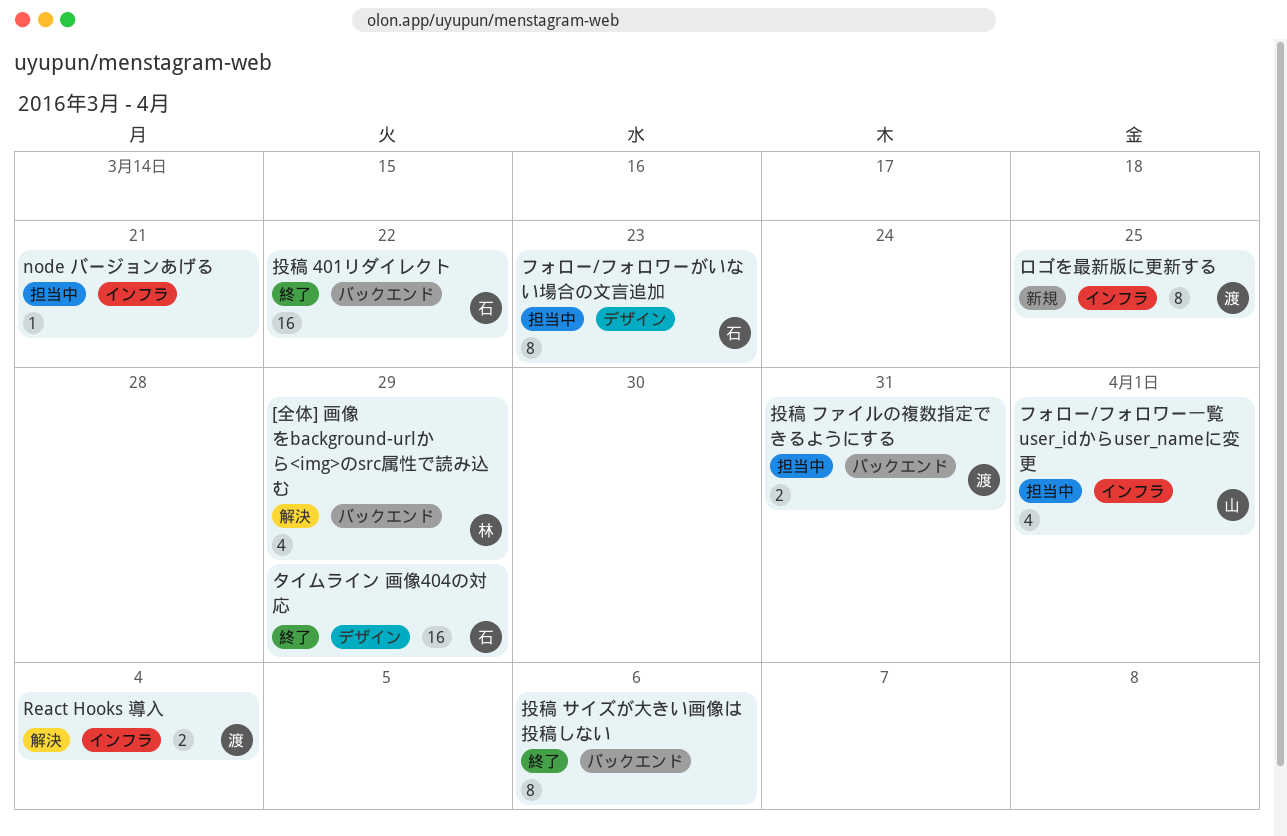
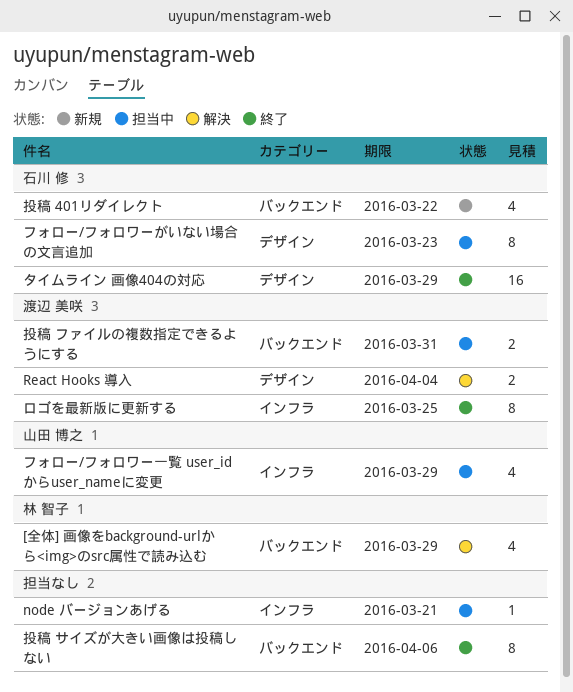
React Hooks 導入, label: インフラ -> デザイン
フォロー/フォロワー一覧 user_idからuser_nameに変更, due: Apr 1 -> Mar 29
ロゴを最新版に更新する, status: 新規 -> 終了
投稿 401リダイレクト, status: 終了 -> 新規
投稿 401リダイレクト, estimate: 16 -> 4

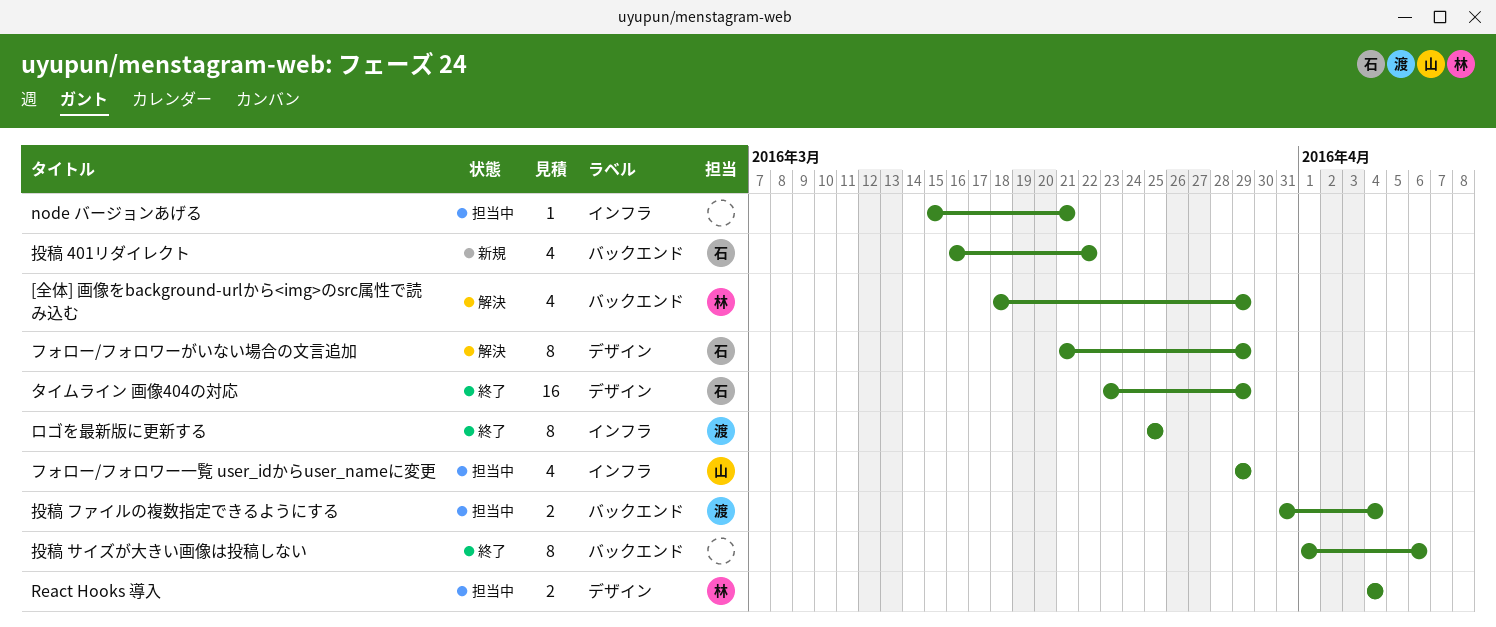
React Hooks 導入, status: 解決 -> 担当中
React Hooks 導入, owner: 渡辺 美咲 -> 林 智子
フォロー/フォロワーがいない場合の文言追加, status: 担当中 -> 解決
フォロー/フォロワーがいない場合の文言追加, due: Mar 23 -> Mar 29
投稿 ファイルの複数指定できるようにする, due: Mar 31 -> Apr 4

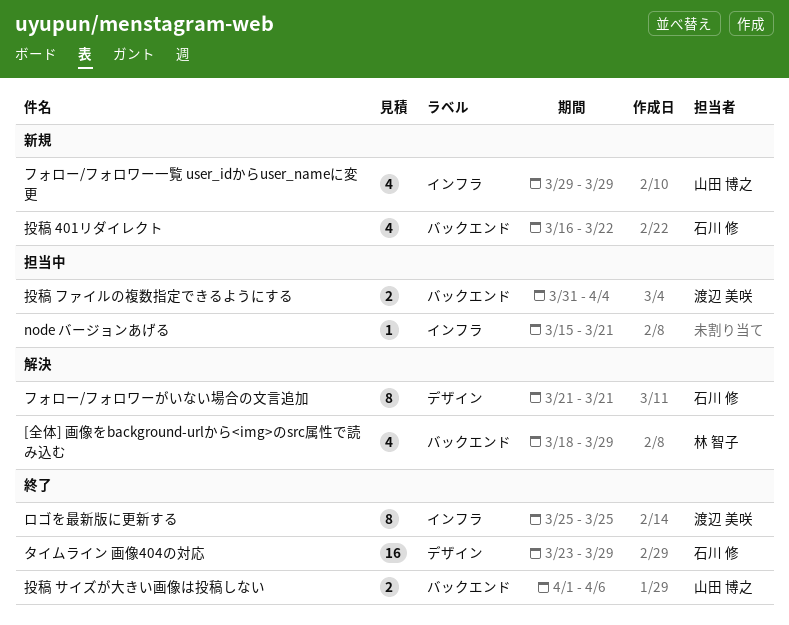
React Hooks 導入: present -> none
フォロー/フォロワーがいない場合の文言追加, due: Mar 29 -> Mar 21
フォロー/フォロワー一覧 user_idからuser_nameに変更, status: 担当中 -> 新規
投稿 サイズが大きい画像は投稿しない, owner: none -> 山田 博之
投稿 サイズが大きい画像は投稿しない, estimate: 8 -> 2

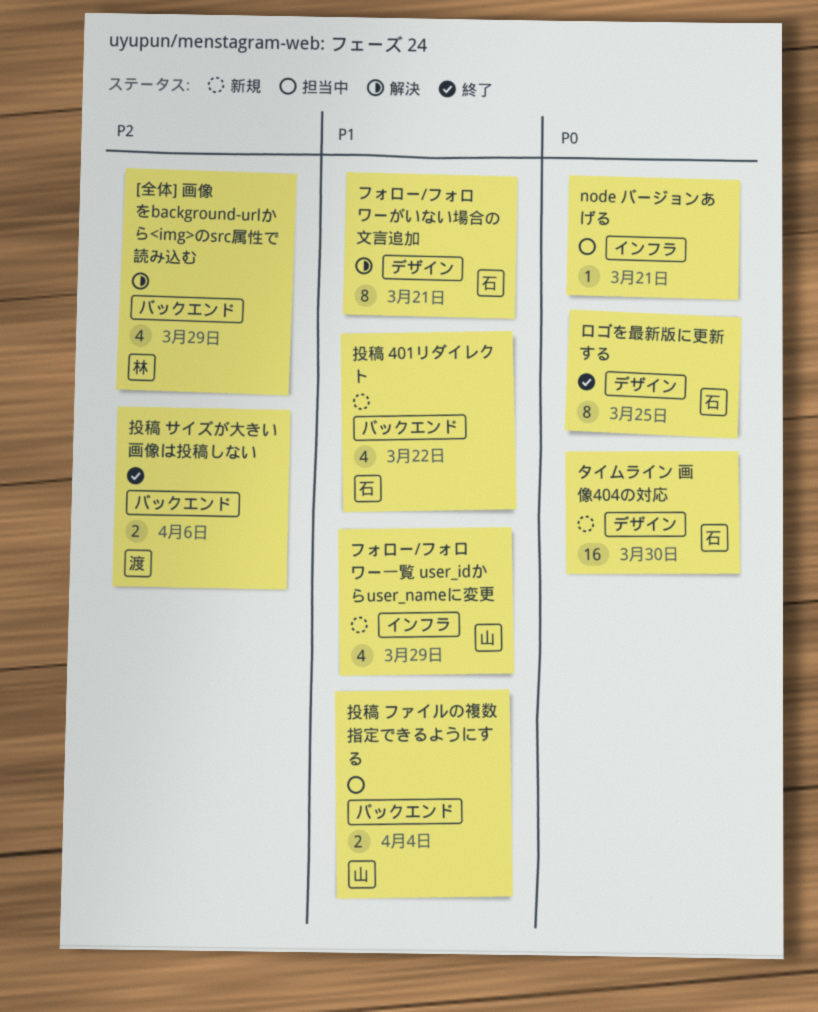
タイムライン 画像404の対応, status: 終了 -> 新規
タイムライン 画像404の対応, due: Mar 29 -> Mar 30
ロゴを最新版に更新する, owner: 渡辺 美咲 -> 石川 修
ロゴを最新版に更新する, label: インフラ -> デザイン
投稿 サイズが大きい画像は投稿しない, owner: 山田 博之 -> 渡辺 美咲
投稿 ファイルの複数指定できるようにする, owner: 渡辺 美咲 -> 山田 博之

